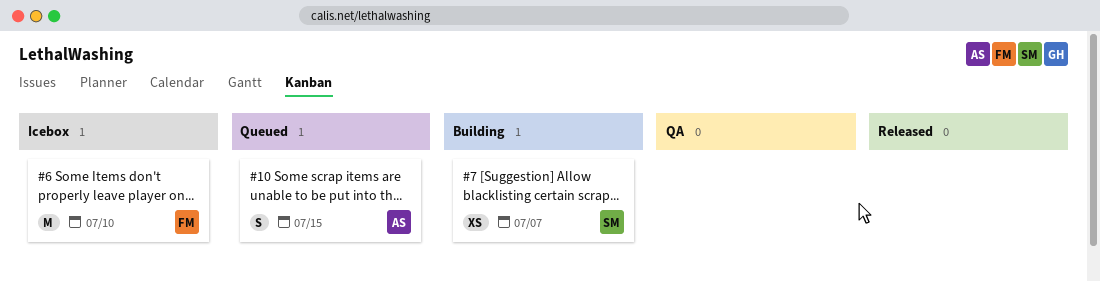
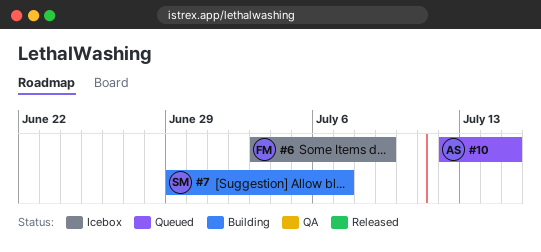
#6, due: Jul 10 -> Jul 9

